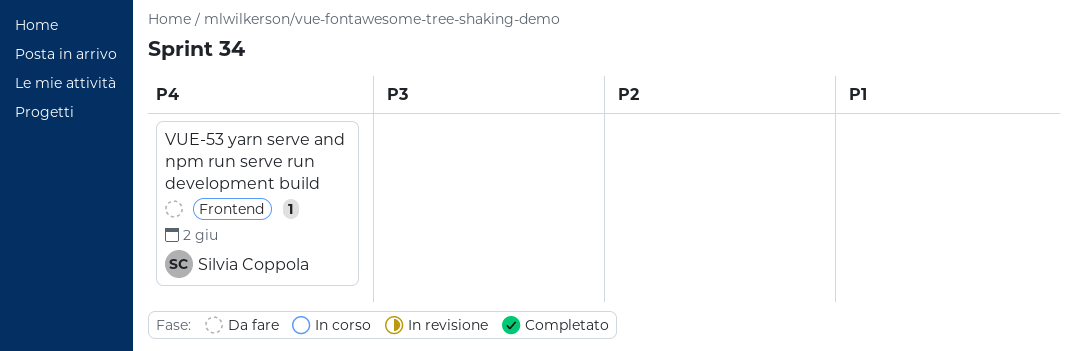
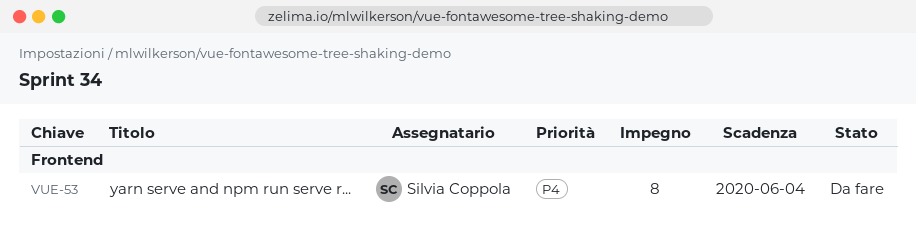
VUE-53, estimate: 1 -> 8
VUE-53, due: Jun 2 -> Jun 4

